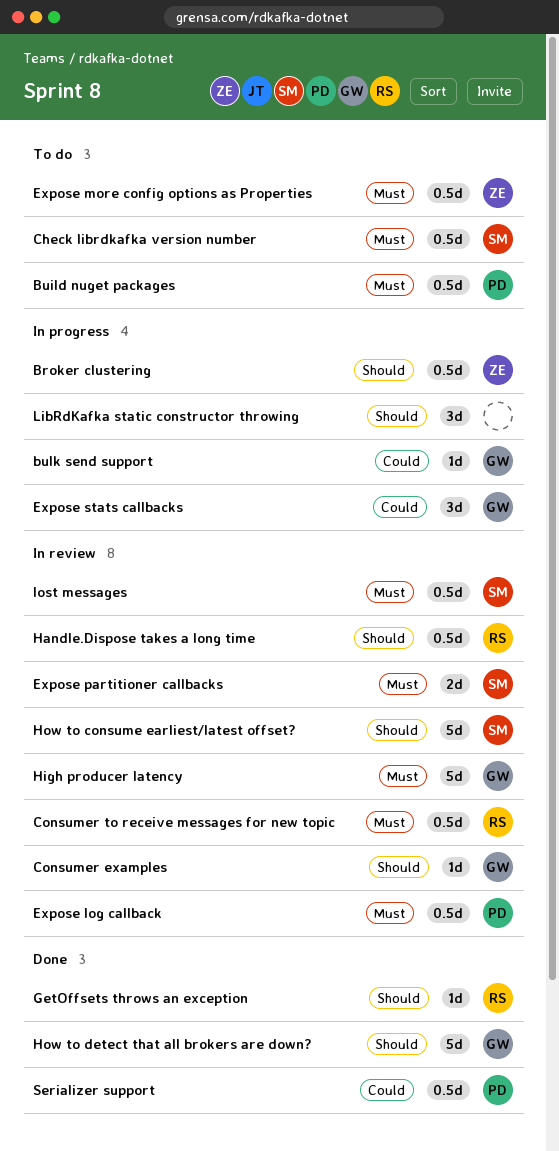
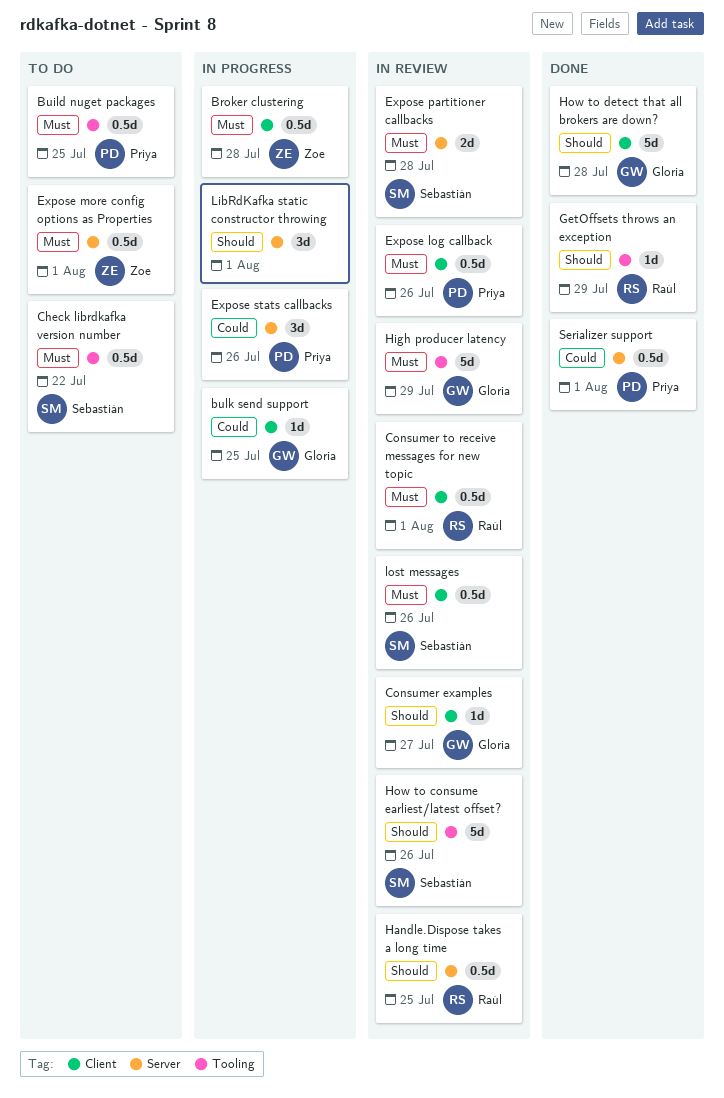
Broker clustering, priority: Should -> Must
Expose stats callbacks, owner: Gloria -> Priya

